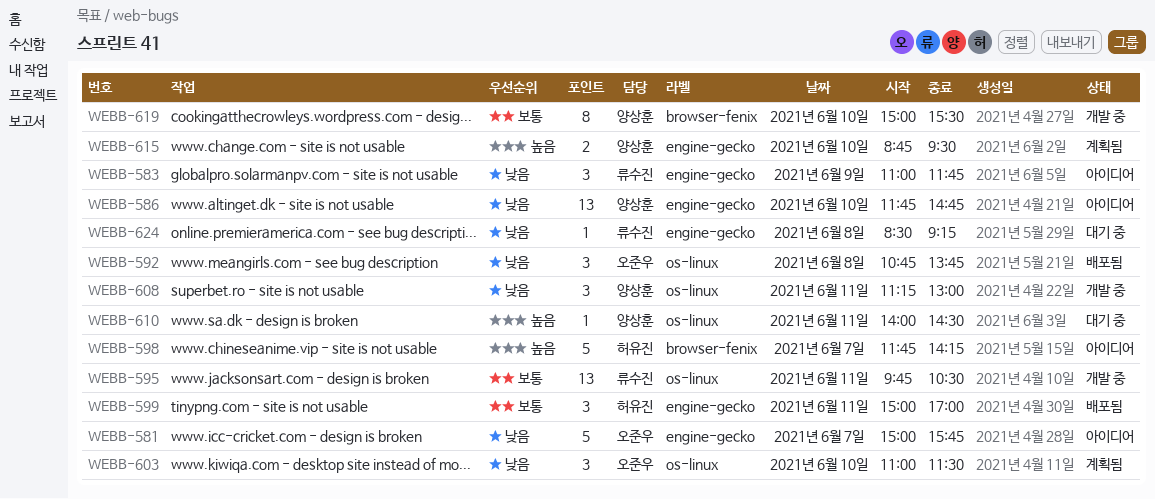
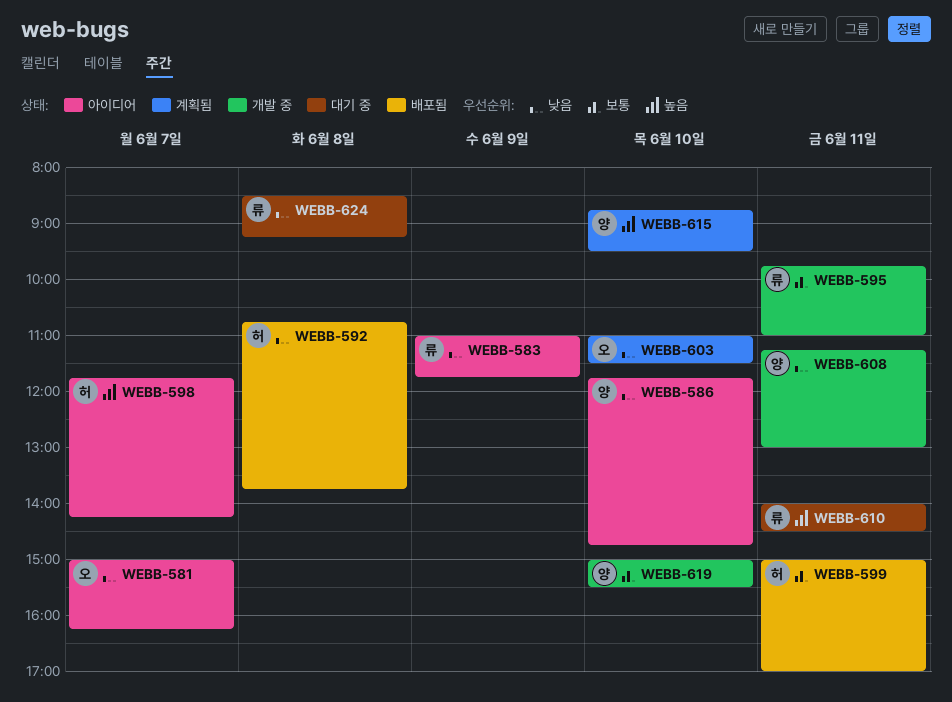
WEBB-581, ends: 15:45 -> 16:15
WEBB-592, owner: 오준우 -> 허유진
WEBB-595, ends: 10:30 -> 11:00
WEBB-610, owner: 양상훈 -> 류수진

